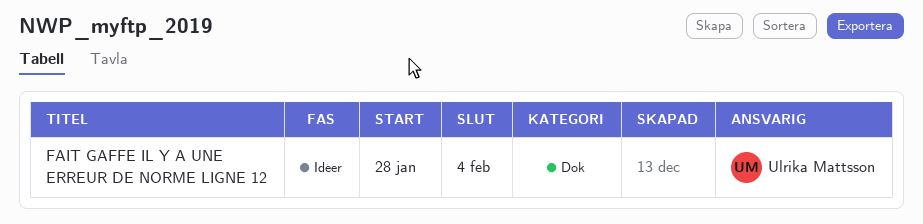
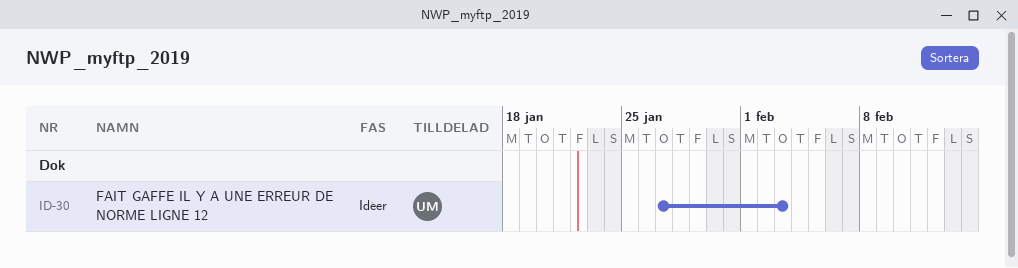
FAIT GAFFE IL Y A UNE ERREUR DE NORME LIGNE 12, start: Jan 28 -> Jan 27
FAIT GAFFE IL Y A UNE ERREUR DE NORME LIGNE 12, due: Feb 4 -> Feb 3

